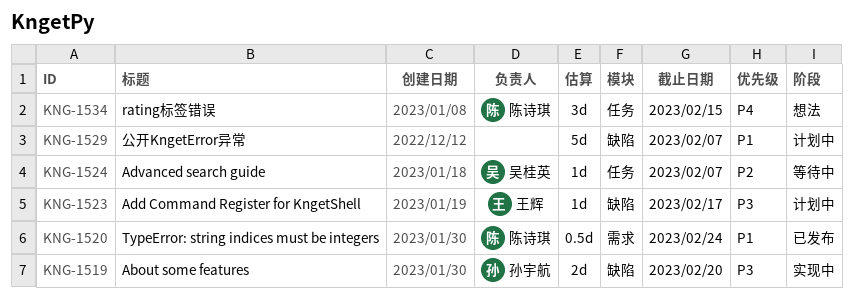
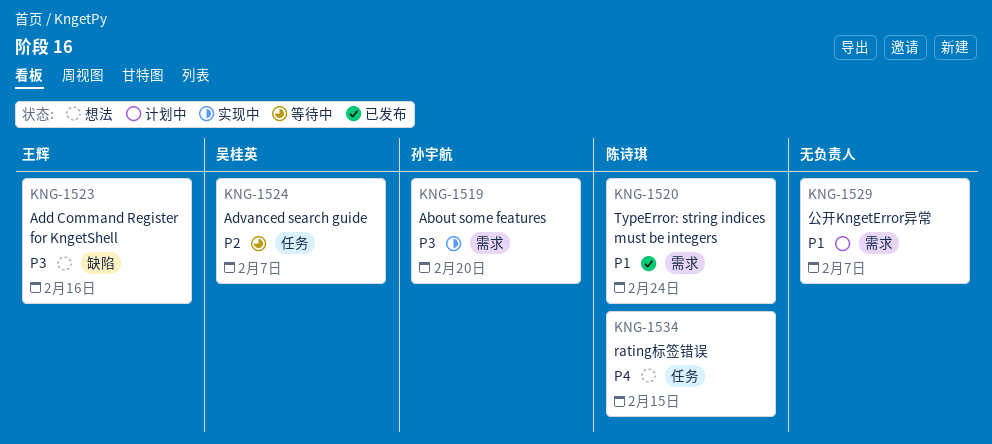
KNG-1519, label: 缺陷 -> 需求
KNG-1523, status: 计划中 -> 想法
KNG-1523, due: Feb 17 -> Feb 16
KNG-1529, label: 缺陷 -> 需求

